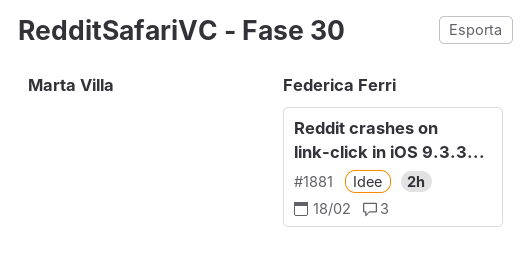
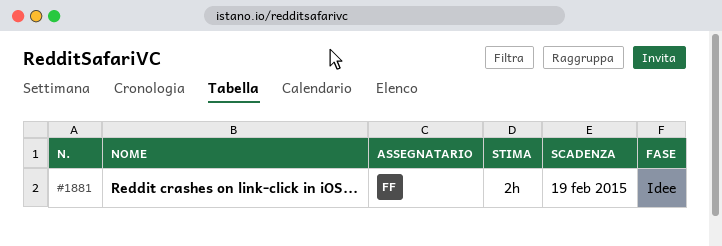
#1881, due: Feb 18 -> Feb 19

